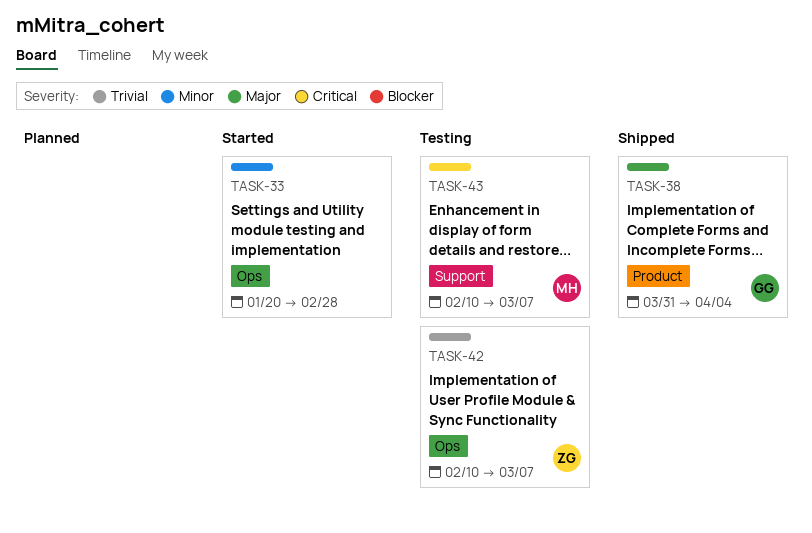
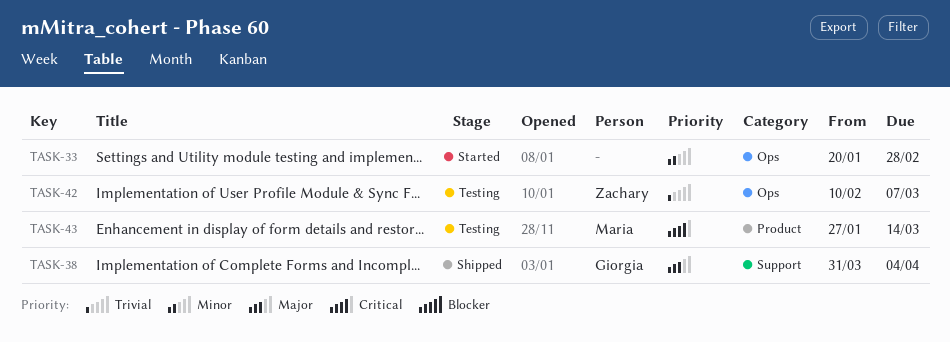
TASK-38, label: Product -> Support
TASK-43, label: Support -> Product
TASK-43, start: Feb 10 -> Jan 27
TASK-43, due: Mar 7 -> Mar 14

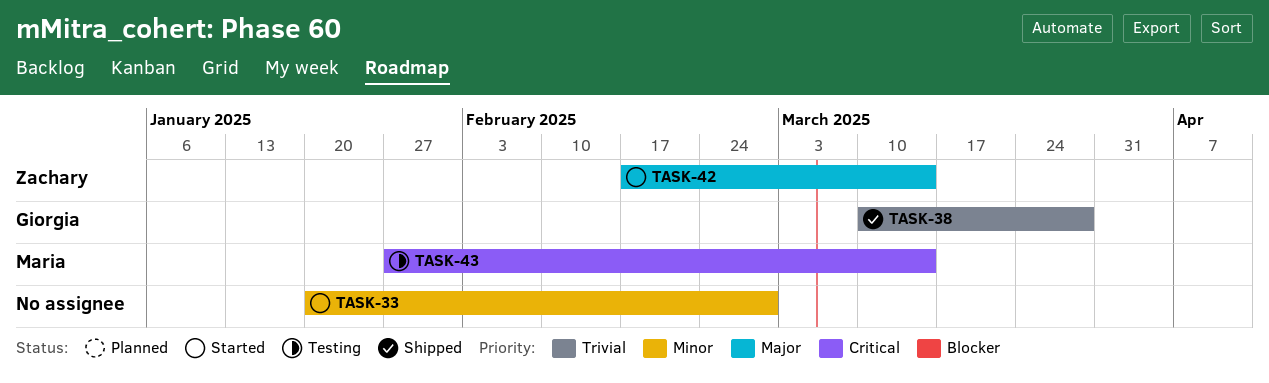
TASK-38, priority: Major -> Trivial
TASK-38, start: Mar 31 -> Mar 10
TASK-38, due: Apr 4 -> Mar 28
TASK-42, status: Testing -> Started
TASK-42, priority: Trivial -> Major
TASK-42, start: Feb 10 -> Feb 17
TASK-42, due: Mar 7 -> Mar 14

